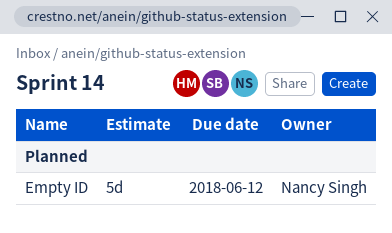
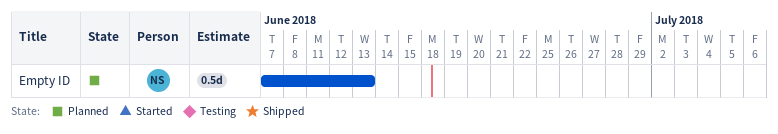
Empty ID, estimate: 5d -> 0.5d
Empty ID, due: Jun 12 -> Jun 13

